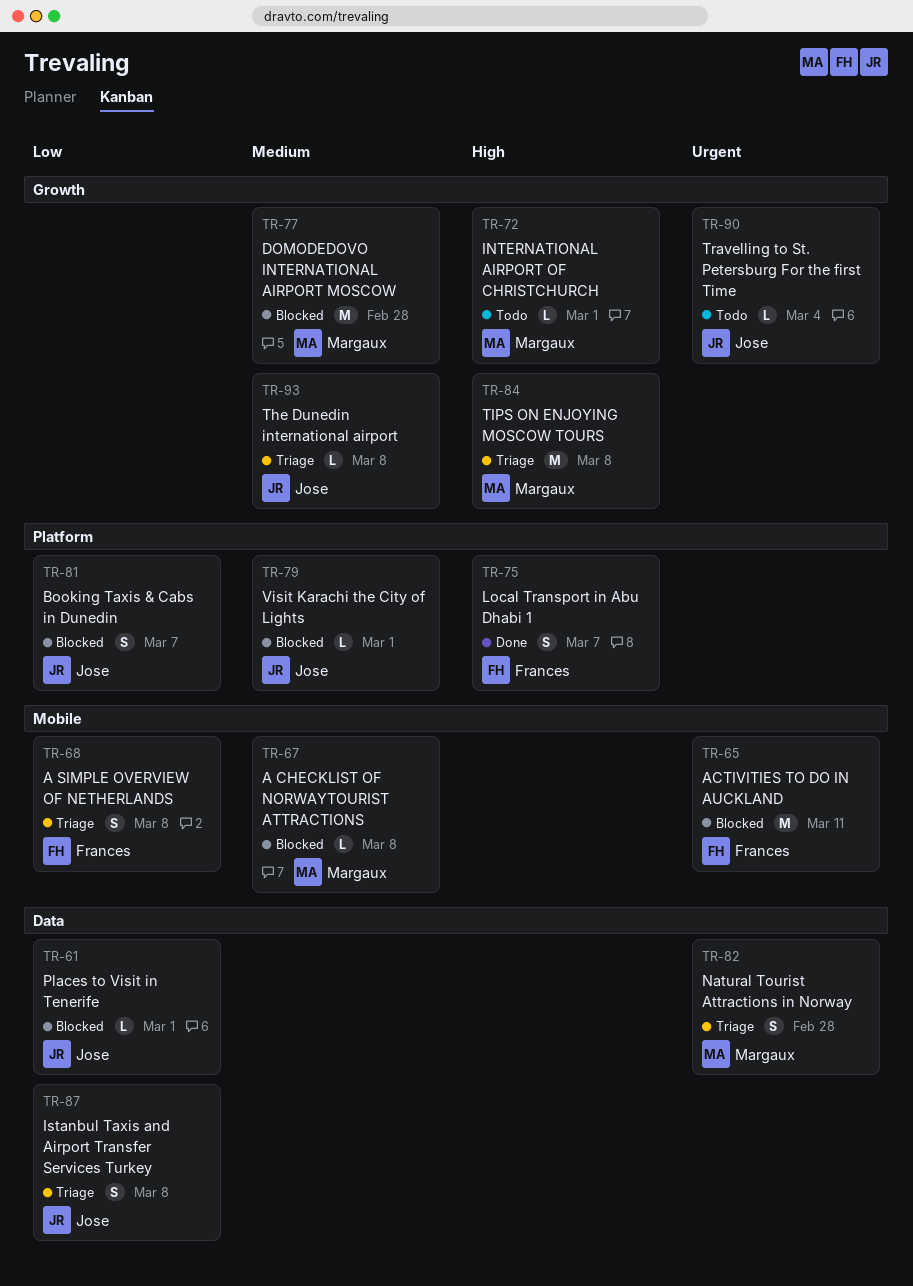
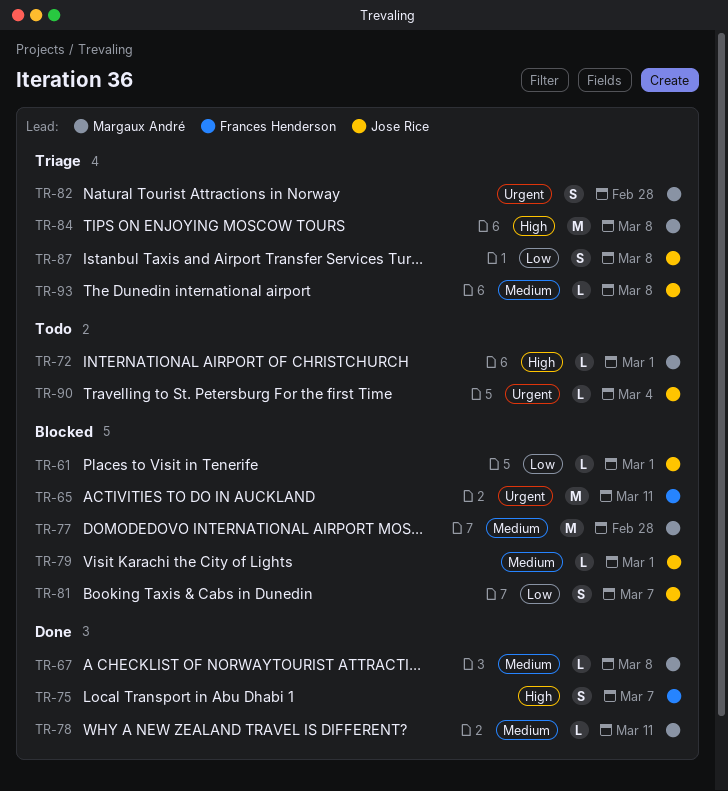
TR-67, status: Blocked -> Done
TR-68: present -> none
TR-78: none -> present

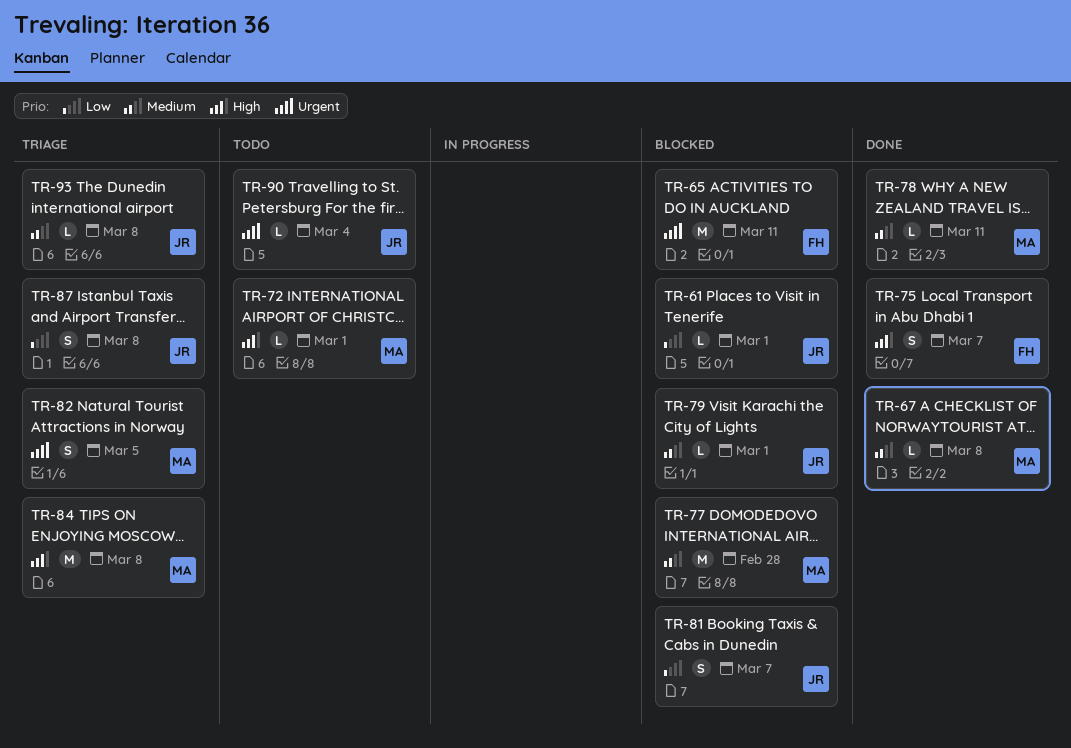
TR-82, due: Feb 28 -> Mar 5

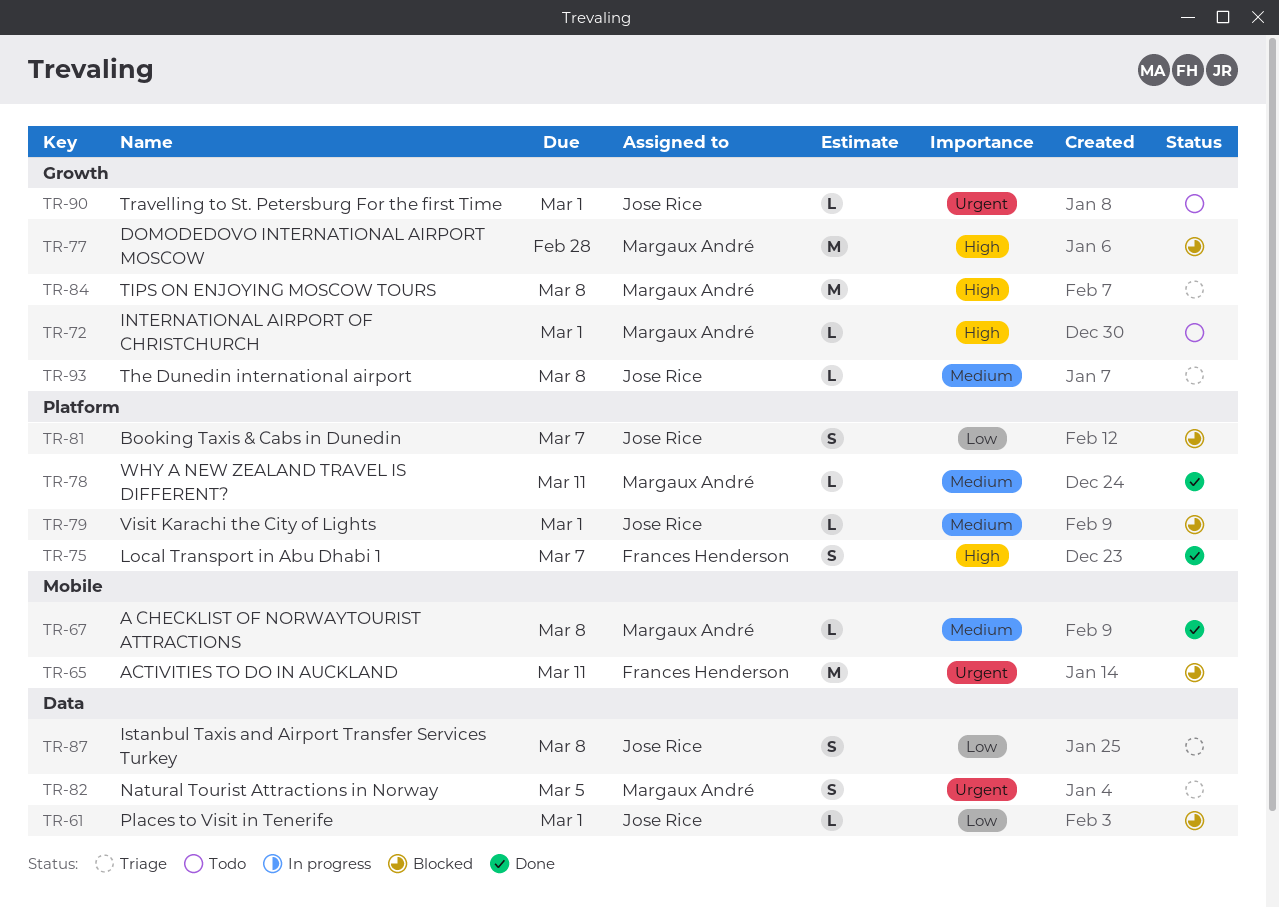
TR-77, priority: Medium -> High
TR-90, due: Mar 4 -> Mar 1

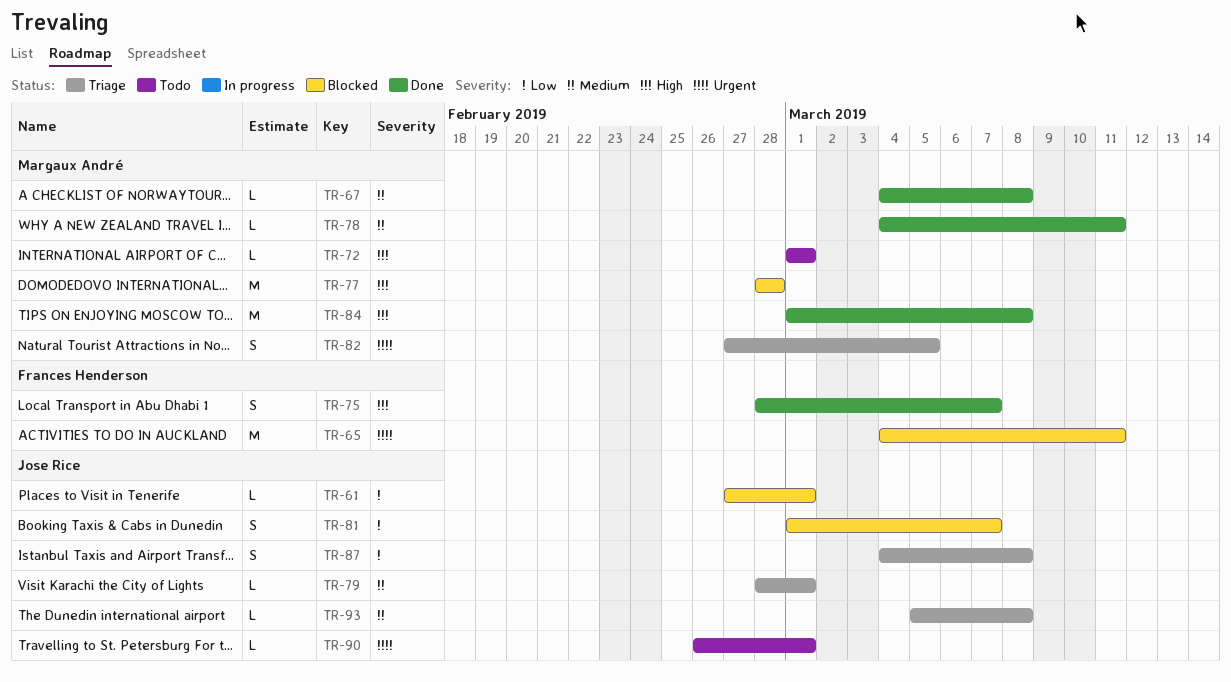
TR-79, status: Blocked -> Triage
TR-84, status: Triage -> Done

